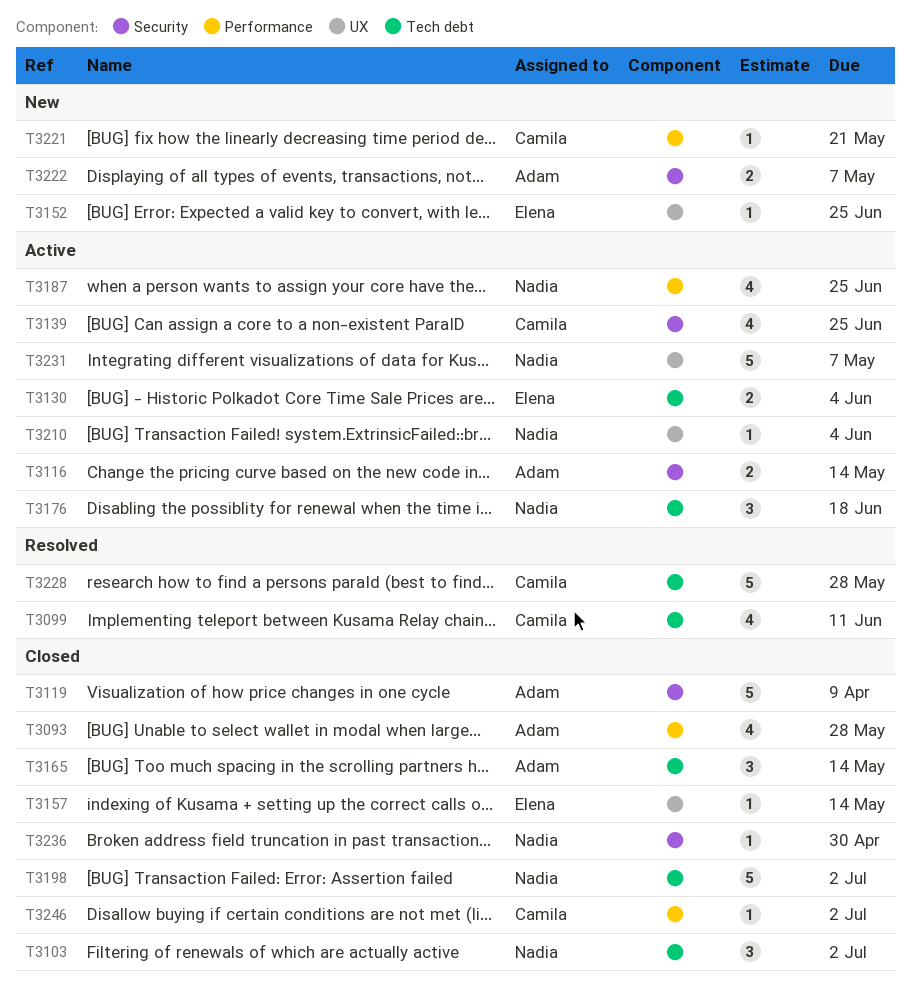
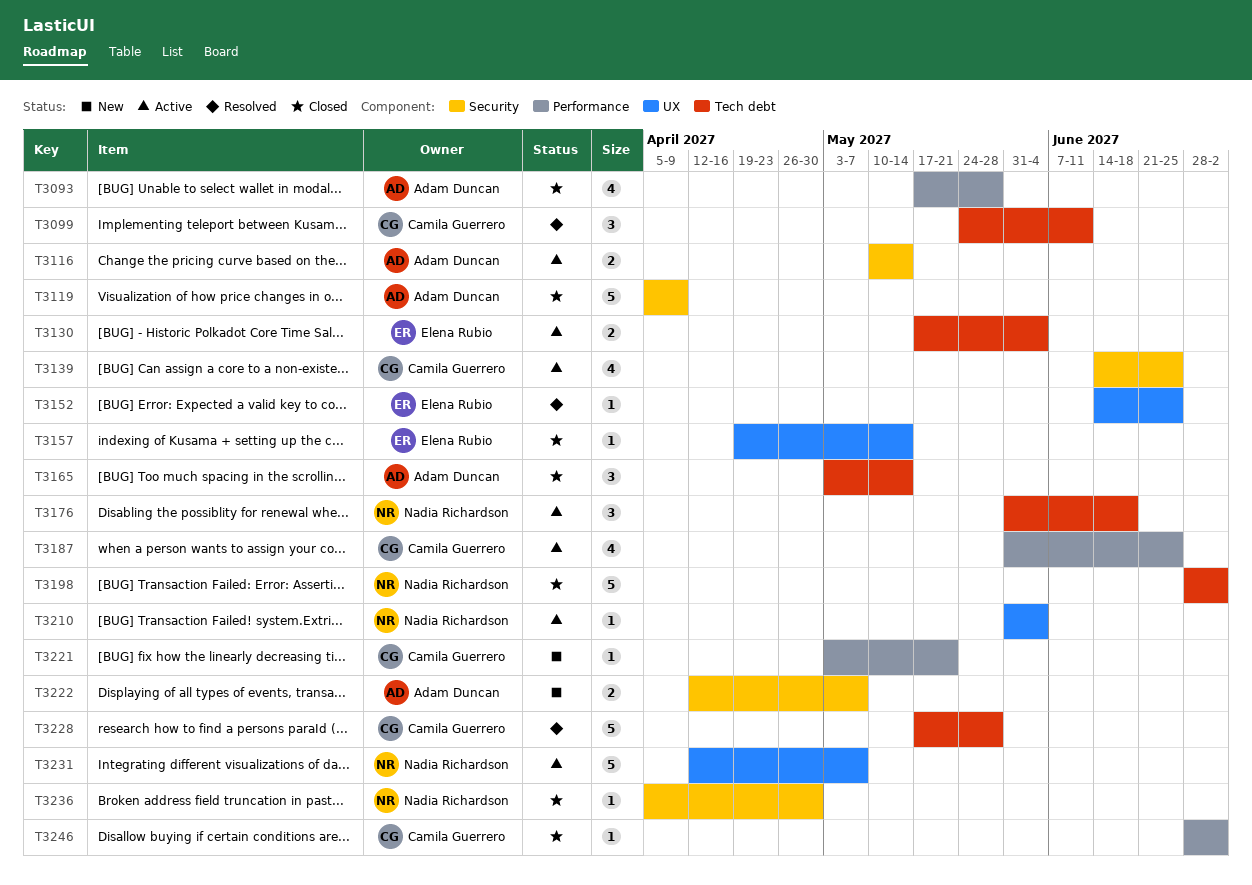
T3099, estimate: 4 -> 3
T3103: present -> none
T3152, status: New -> Resolved
T3187, owner: Nadia Richardson -> Camila Guerrero

